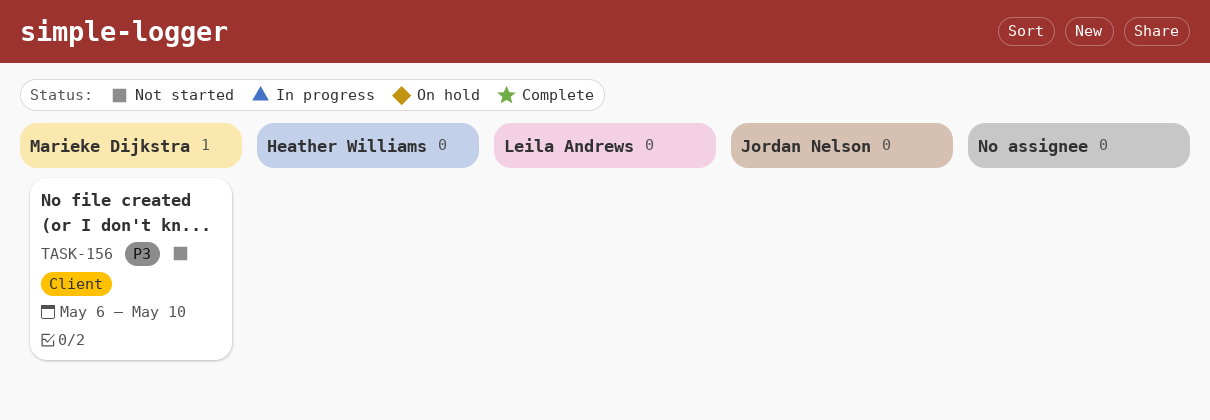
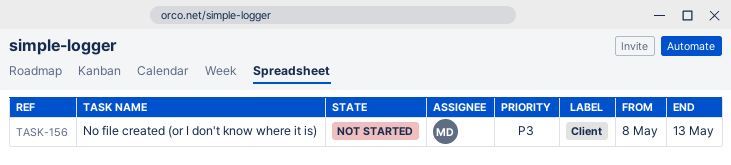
TASK-156, start: May 6 -> May 8
TASK-156, due: May 10 -> May 13

